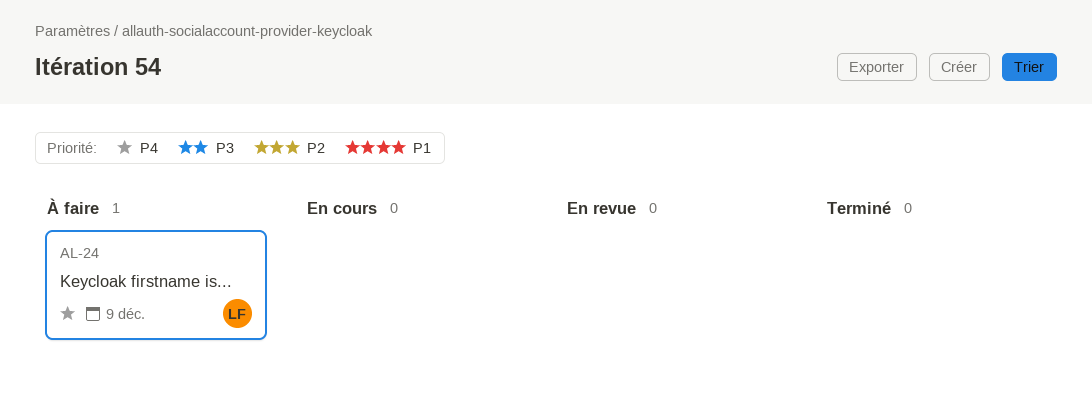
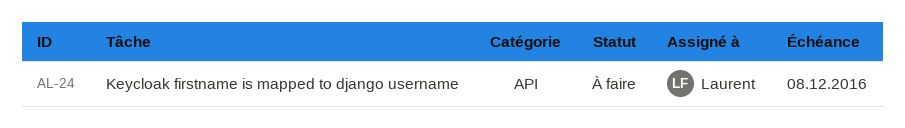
AL-24, due: Dec 9 -> Dec 8

